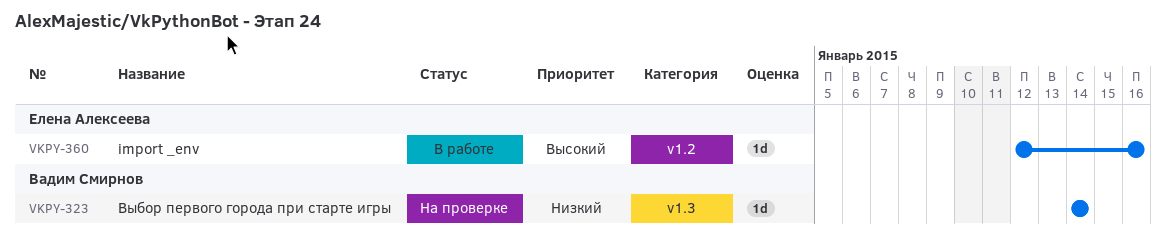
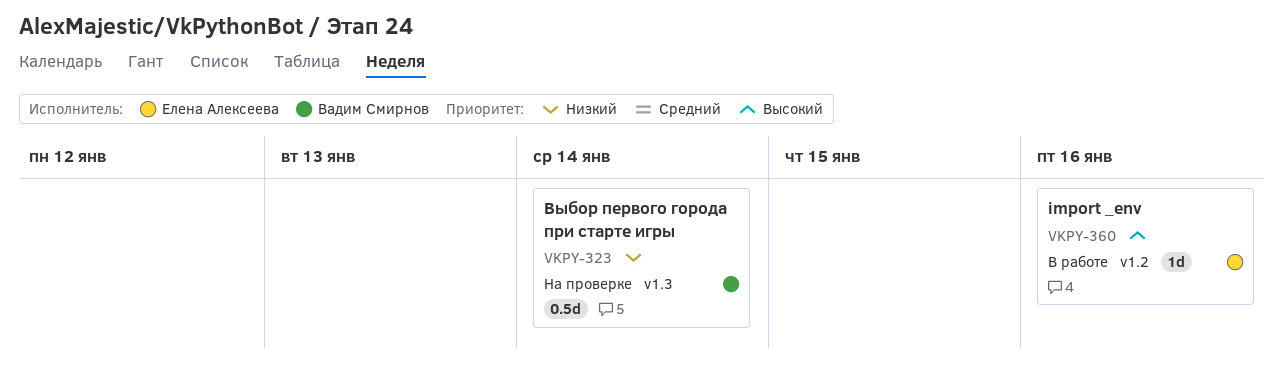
VKPY-323, estimate: 1d -> 0.5d

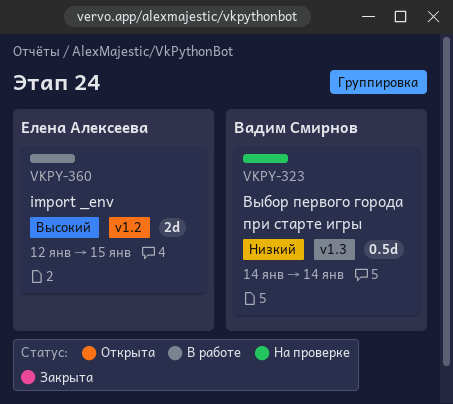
VKPY-360, estimate: 1d -> 2d
VKPY-360, due: Jan 16 -> Jan 15

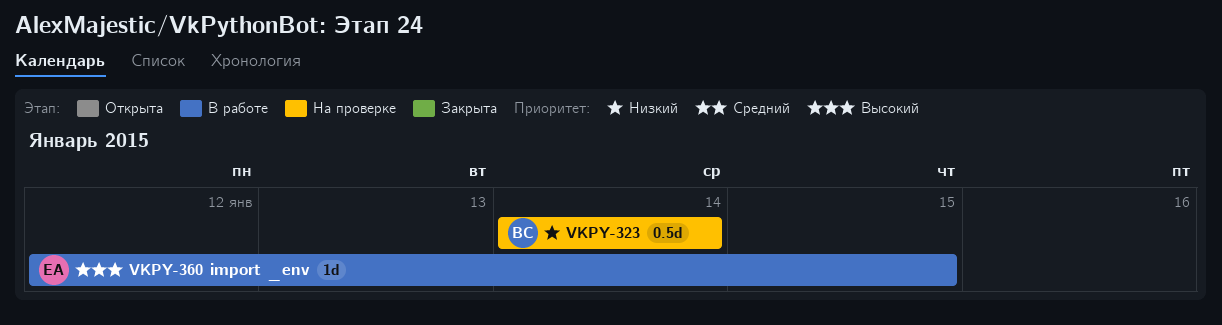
VKPY-360, estimate: 2d -> 1d

